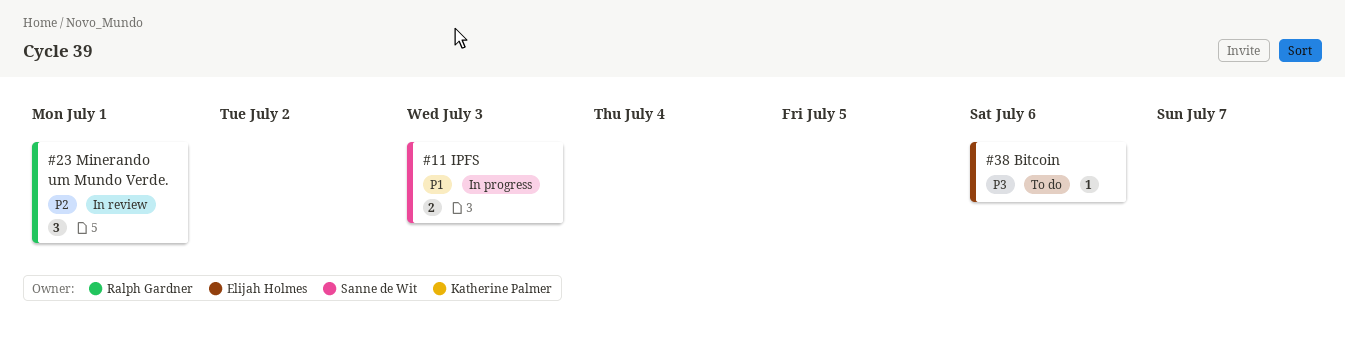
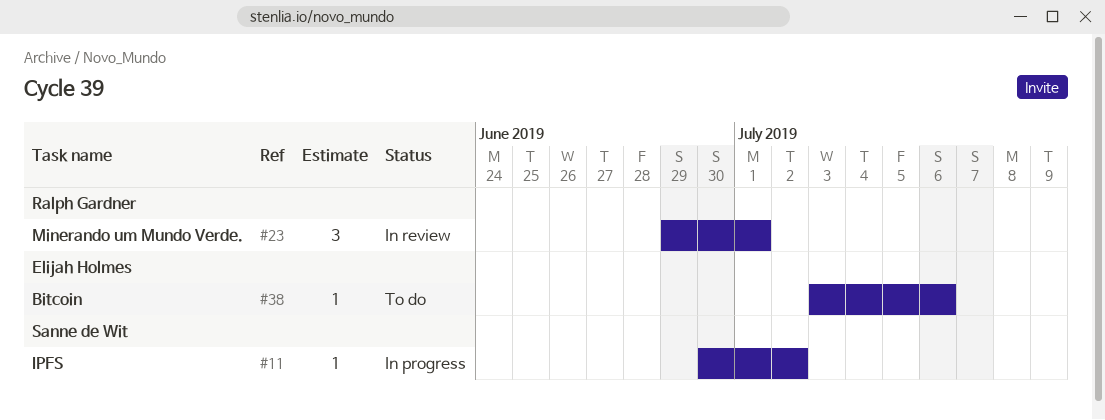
#11, estimate: 2 -> 1
#11, due: Jul 3 -> Jul 2

